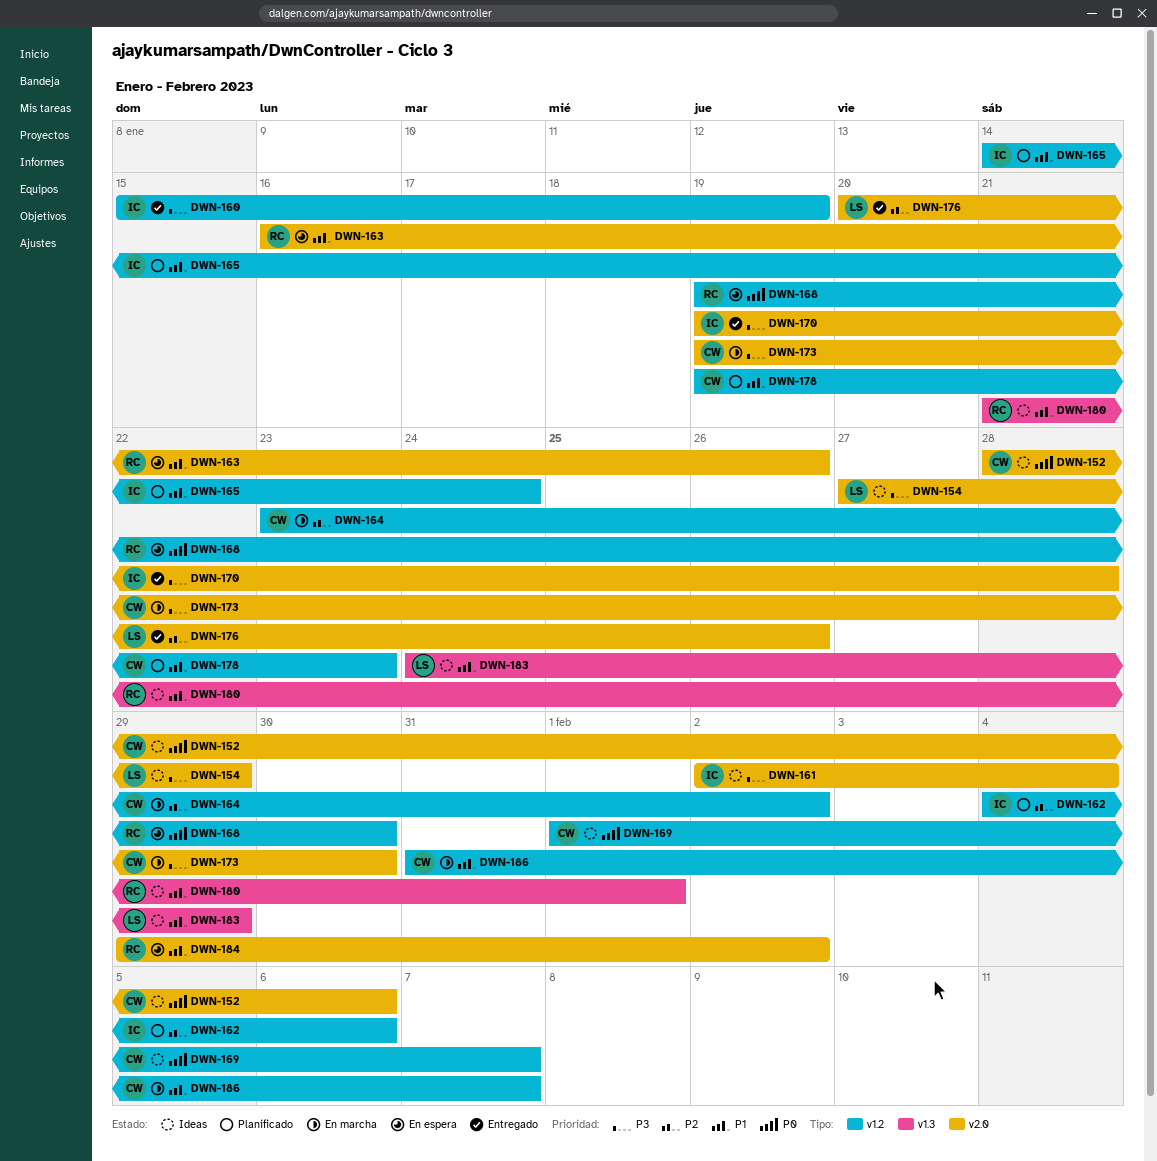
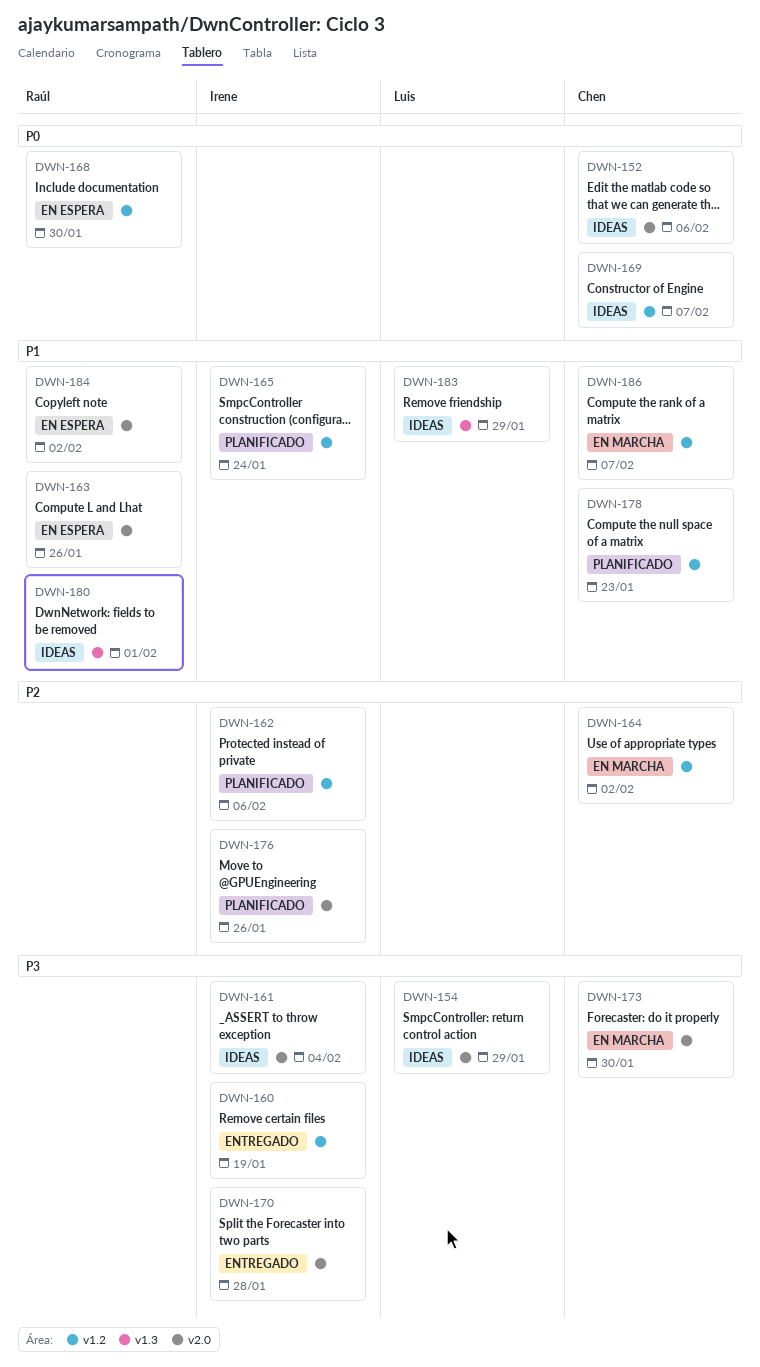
DWN-176, status: Entregado -> Planificado
DWN-176, owner: Luis -> Irene

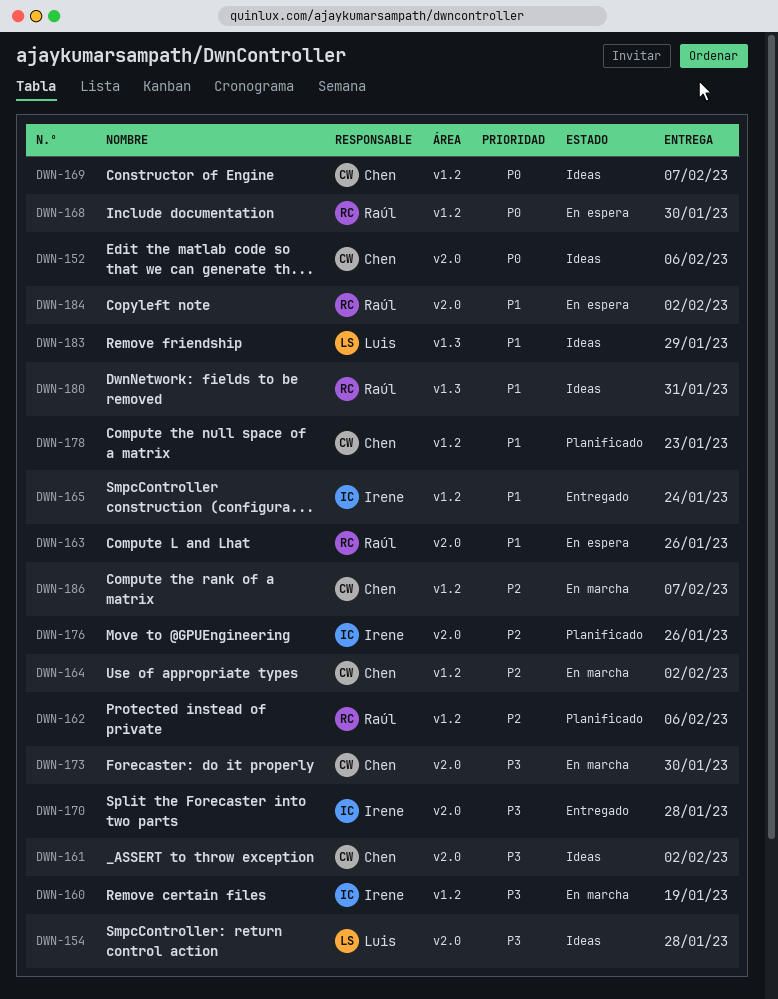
DWN-154, due: Jan 29 -> Jan 28
DWN-160, status: Entregado -> En marcha
DWN-161, owner: Irene -> Chen
DWN-161, due: Feb 4 -> Feb 2
DWN-162, owner: Irene -> Raúl
DWN-165, status: Planificado -> Entregado
DWN-180, due: Feb 1 -> Jan 31
DWN-186, priority: P1 -> P2

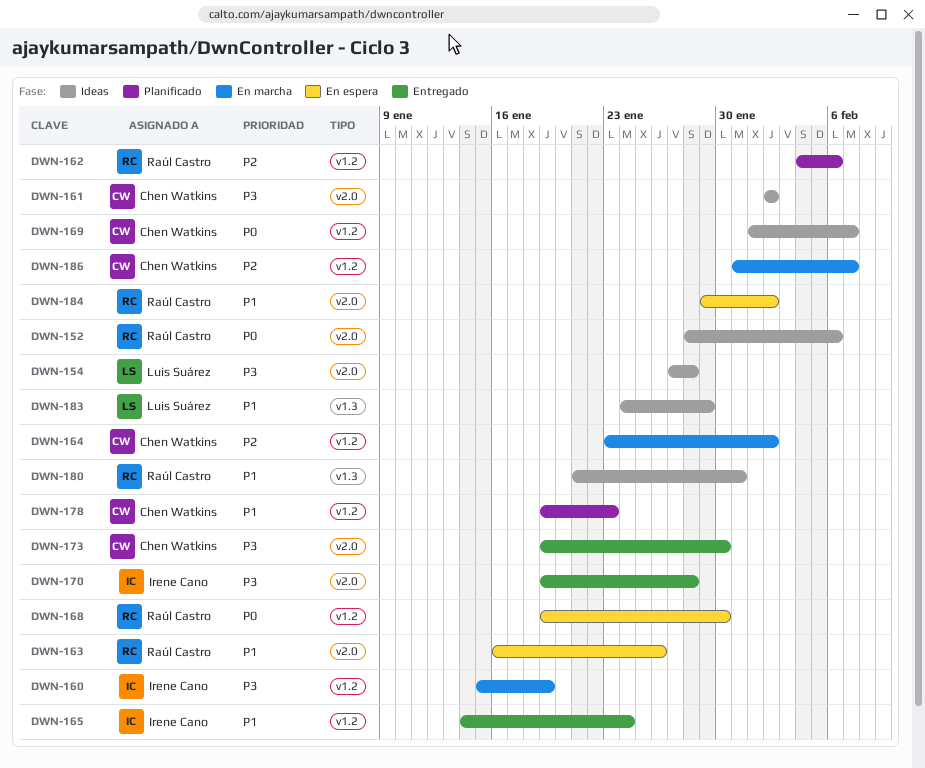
DWN-152, owner: Chen Watkins -> Raúl Castro
DWN-173, status: En marcha -> Entregado
DWN-176: present -> none

